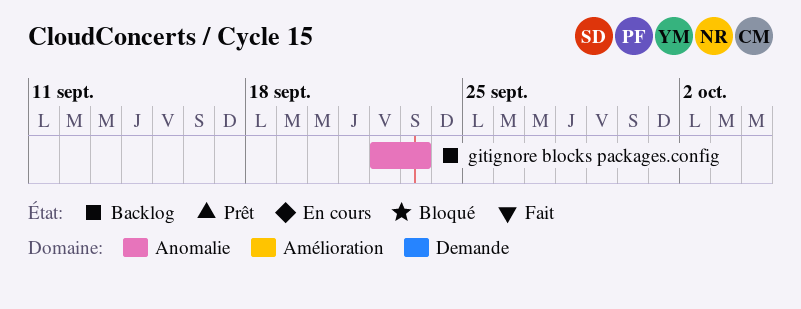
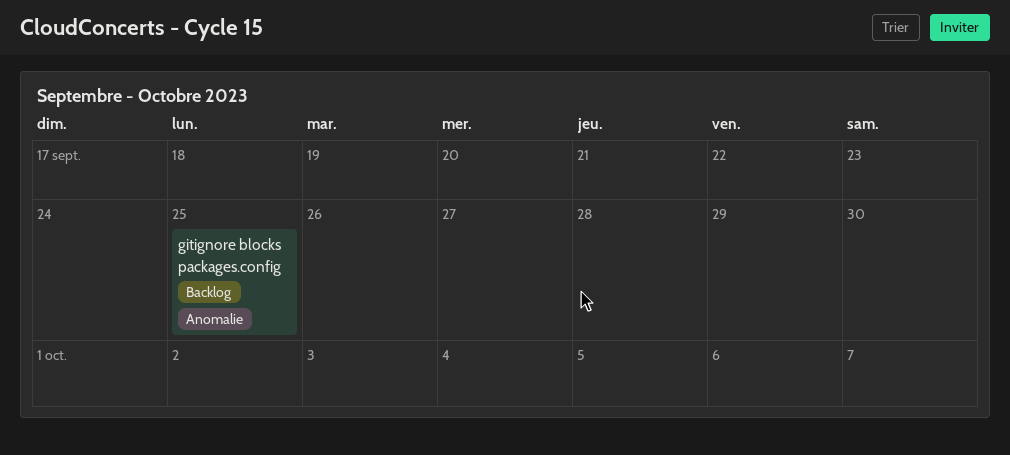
gitignore blocks packages.config, due: Sep 23 -> Sep 25

